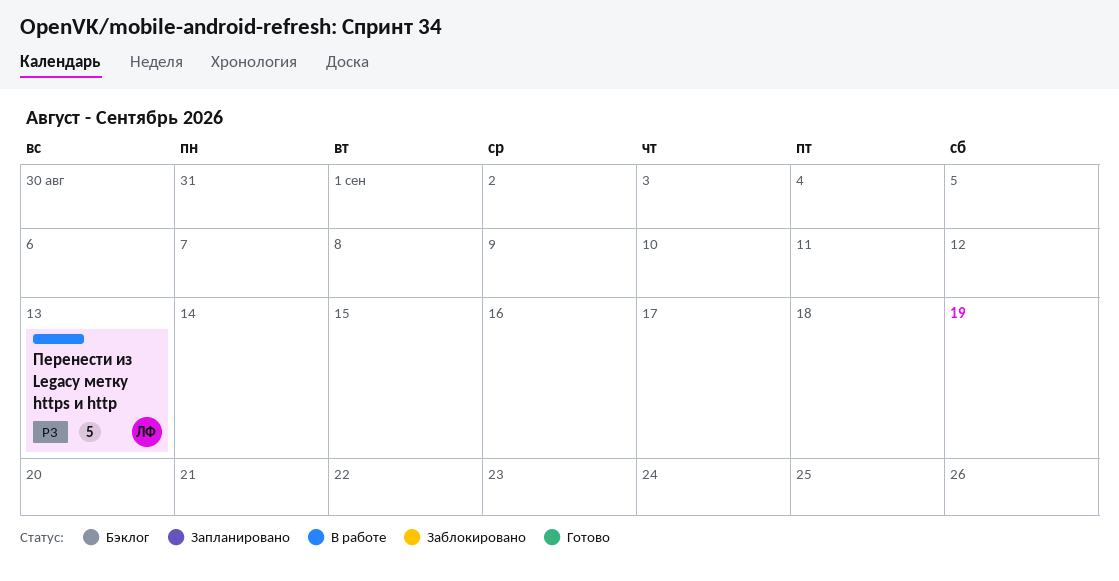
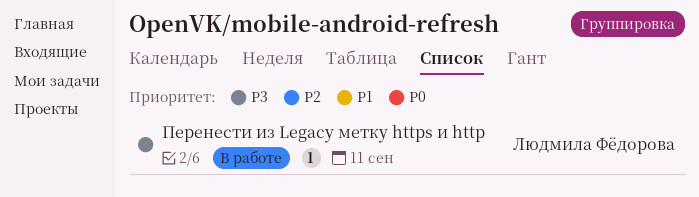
Перенести из Legacy метку https и http, estimate: 5 -> 1
Перенести из Legacy метку https и http, due: Sep 13 -> Sep 11

